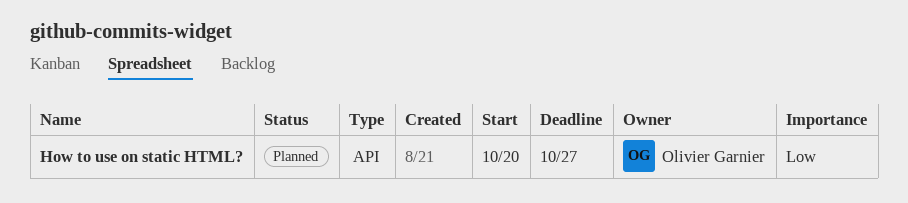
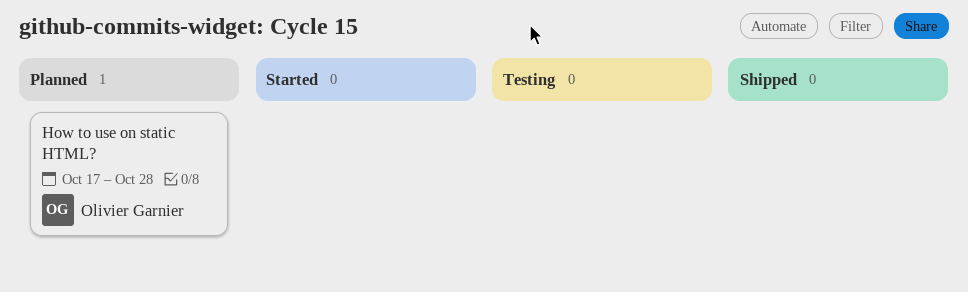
How to use on static HTML?, start: Oct 20 -> Oct 17
How to use on static HTML?, due: Oct 27 -> Oct 28

